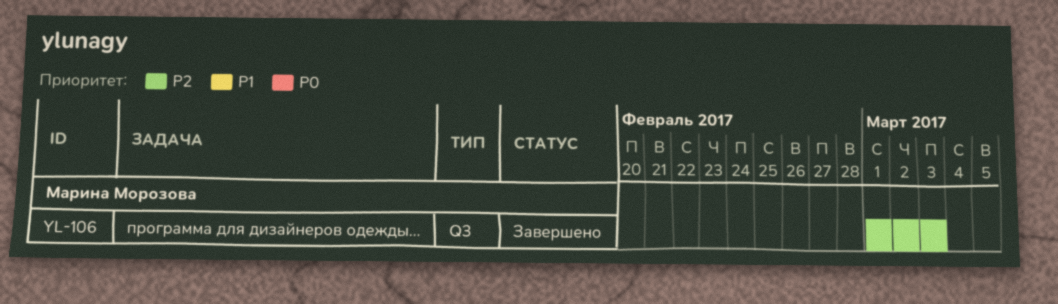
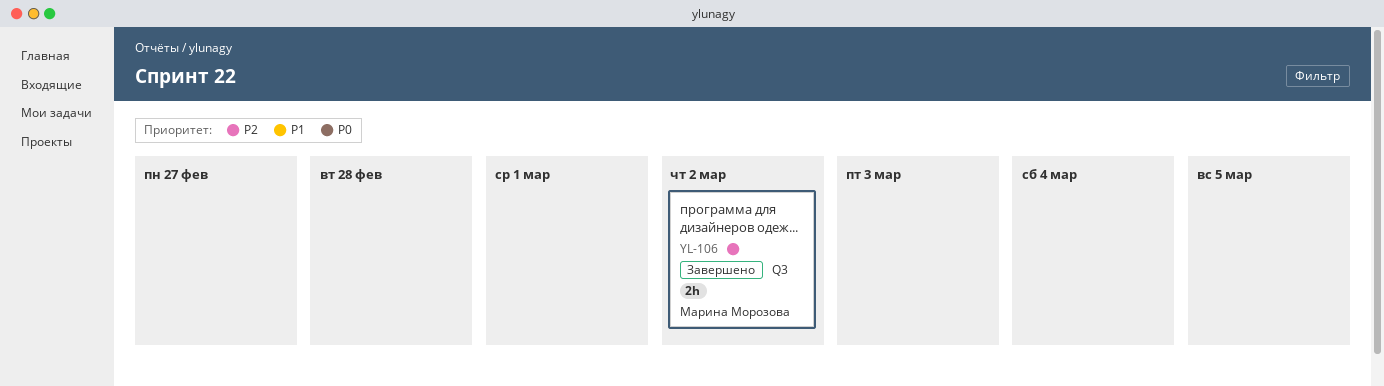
YL-106, due: Mar 3 -> Mar 2

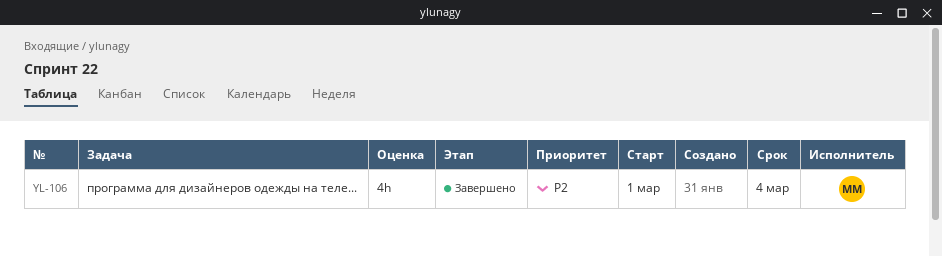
YL-106, estimate: 2h -> 4h
YL-106, due: Mar 2 -> Mar 4

